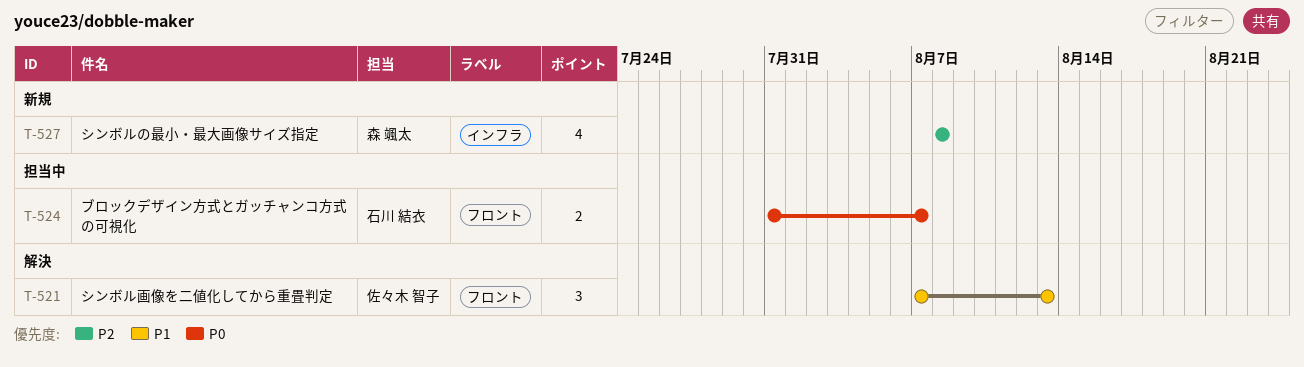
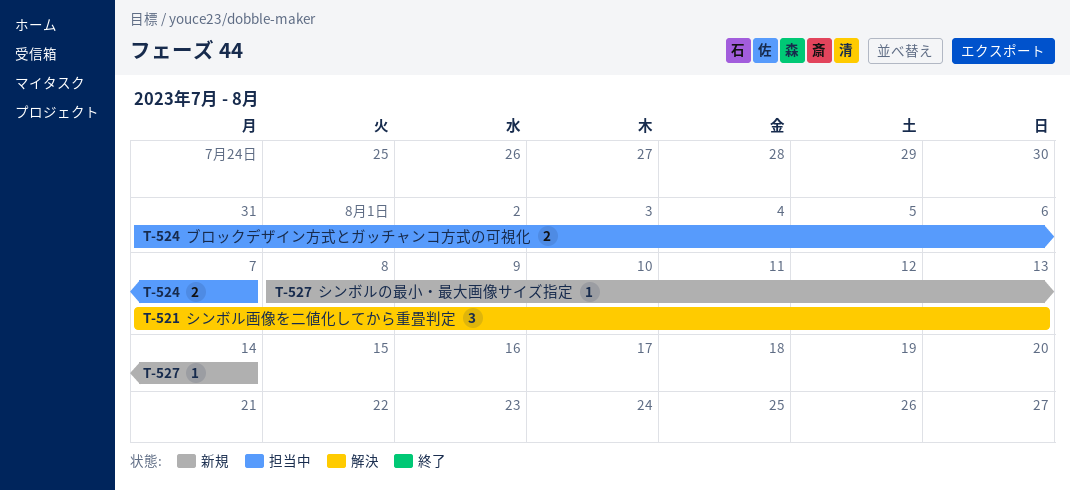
T-527, estimate: 4 -> 1
T-527, due: Aug 8 -> Aug 14

